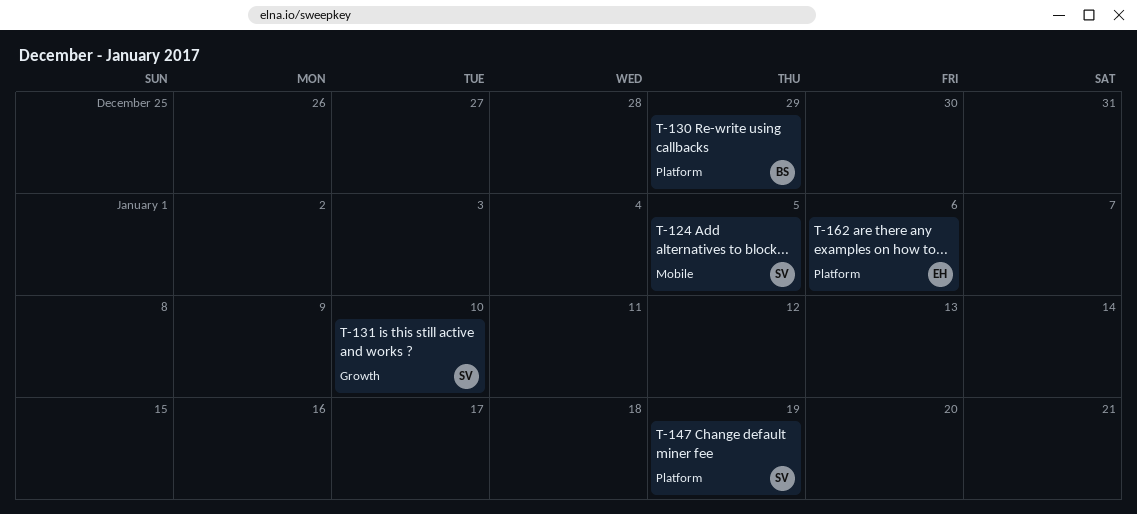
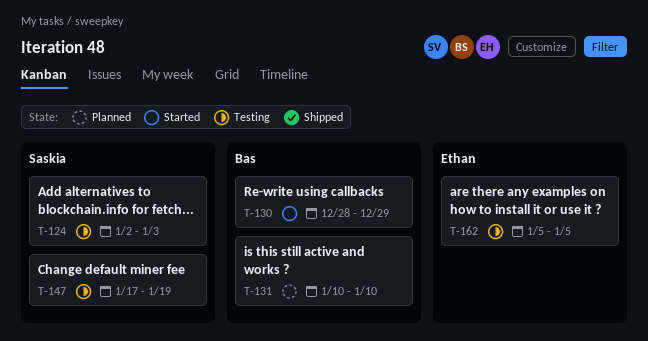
T-124, due: Jan 5 -> Jan 3
T-131, owner: Saskia -> Bas
T-162, due: Jan 6 -> Jan 5

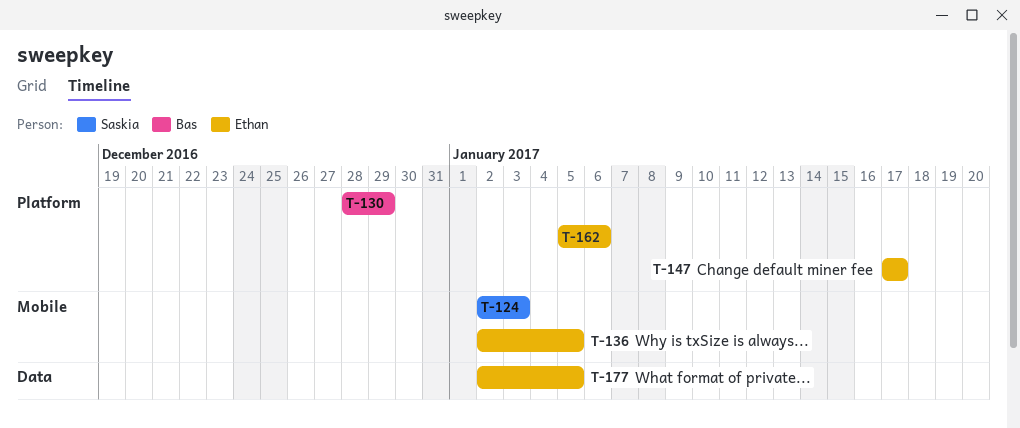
T-131: present -> none
T-136: none -> present
T-147, owner: Saskia -> Ethan
T-147, due: Jan 19 -> Jan 17
T-162, due: Jan 5 -> Jan 6
T-177: none -> present

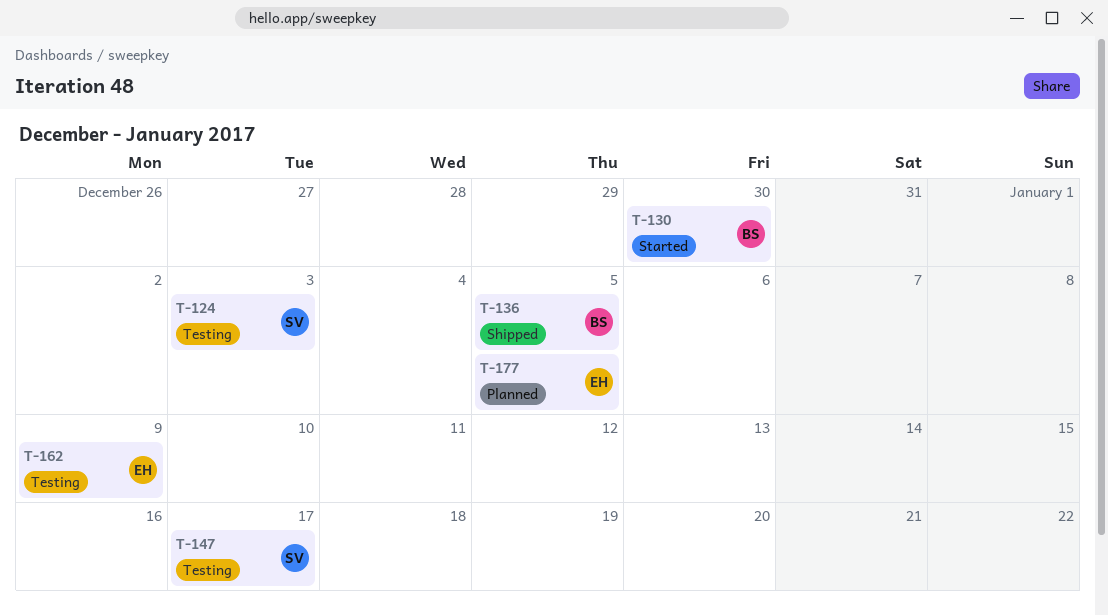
T-130, due: Dec 29 -> Dec 30
T-136, owner: Ethan -> Bas
T-147, owner: Ethan -> Saskia
T-162, due: Jan 6 -> Jan 9

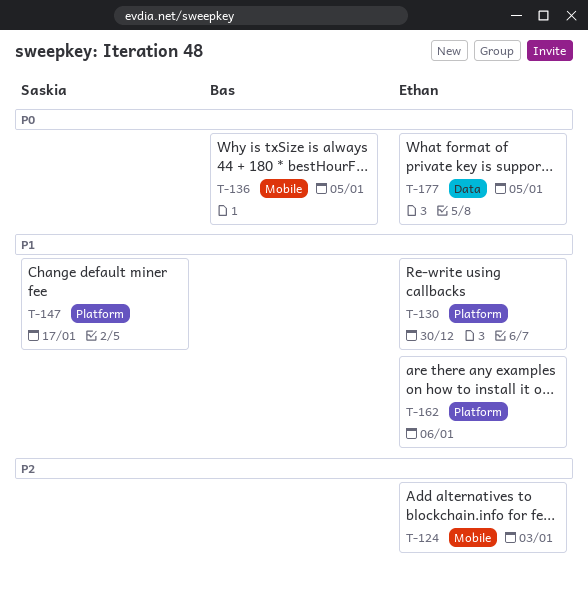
T-124, owner: Saskia -> Ethan
T-130, owner: Bas -> Ethan
T-162, due: Jan 9 -> Jan 6

